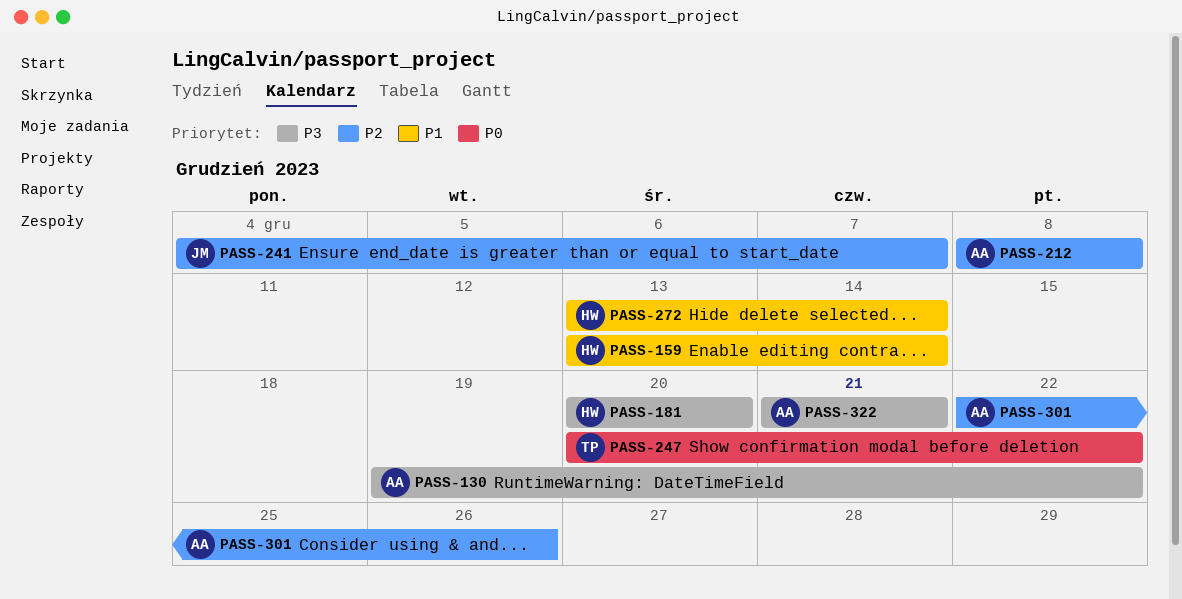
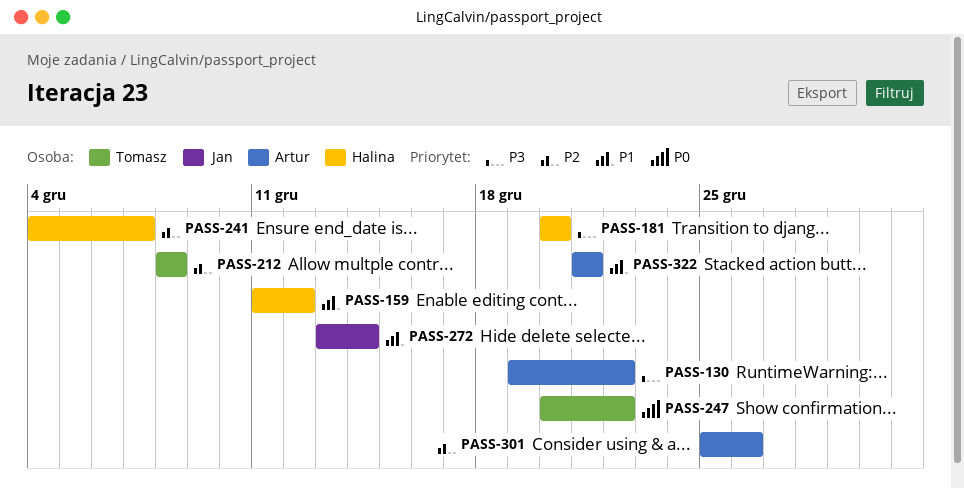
PASS-159, start: Dec 13 -> Dec 11
PASS-159, due: Dec 14 -> Dec 12
PASS-212, owner: Artur -> Tomasz
PASS-241, owner: Jan -> Halina
PASS-272, owner: Halina -> Jan
PASS-301, start: Dec 22 -> Dec 25
PASS-322, priority: P3 -> P1

